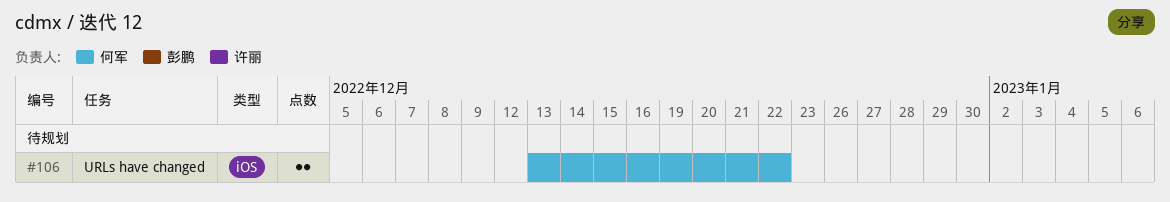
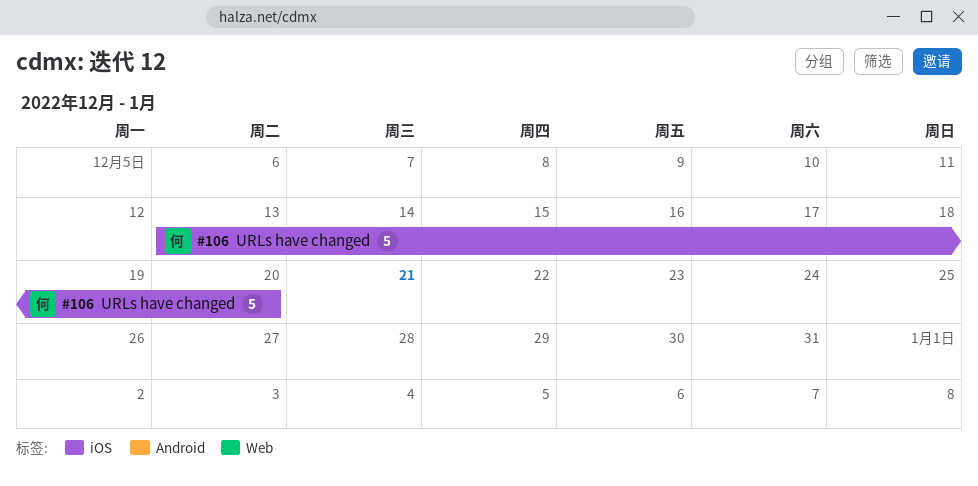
#106, estimate: 2 -> 5
#106, due: Dec 22 -> Dec 20

